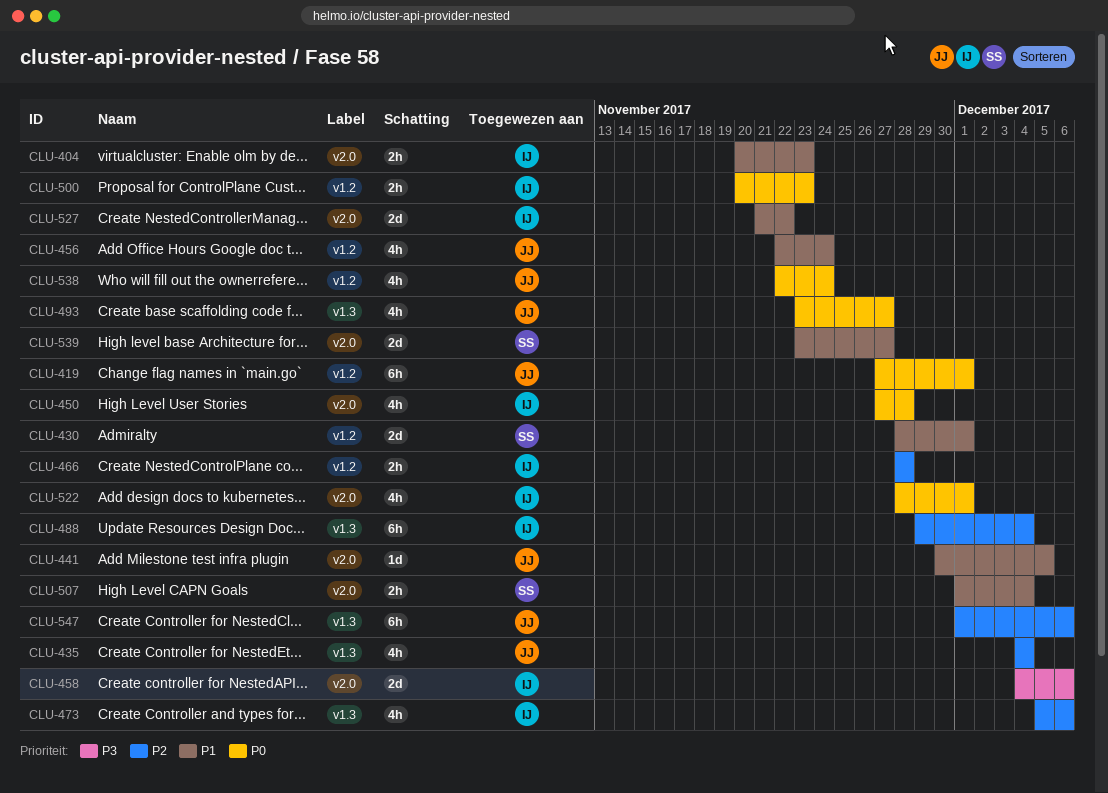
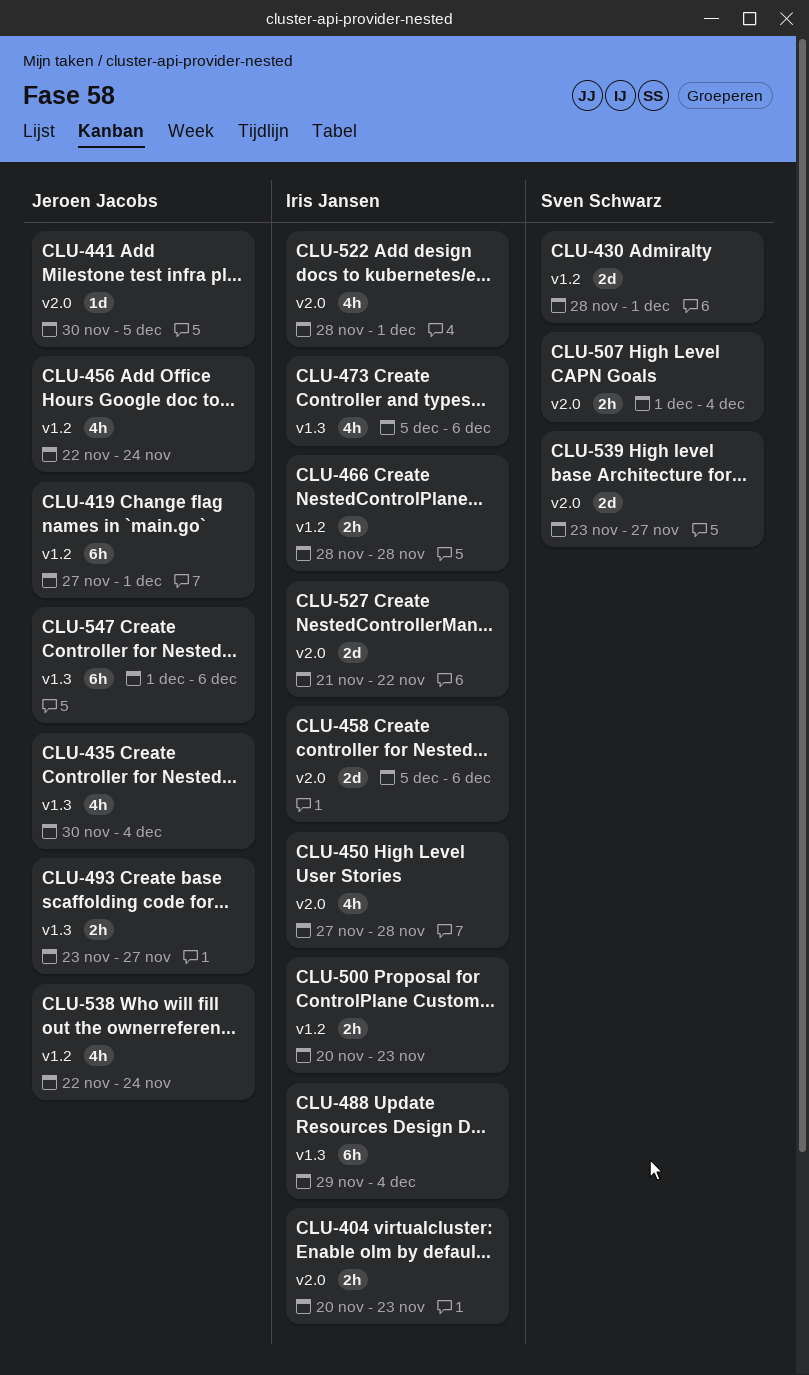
CLU-435, start: Dec 4 -> Nov 30
CLU-458, start: Dec 4 -> Dec 5
CLU-493, estimate: 4h -> 2h

